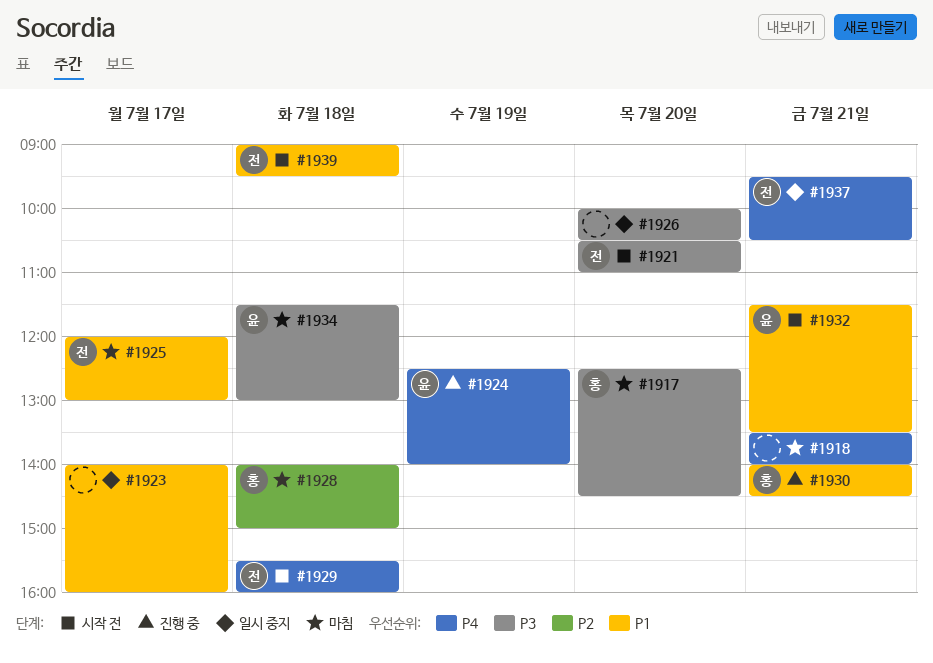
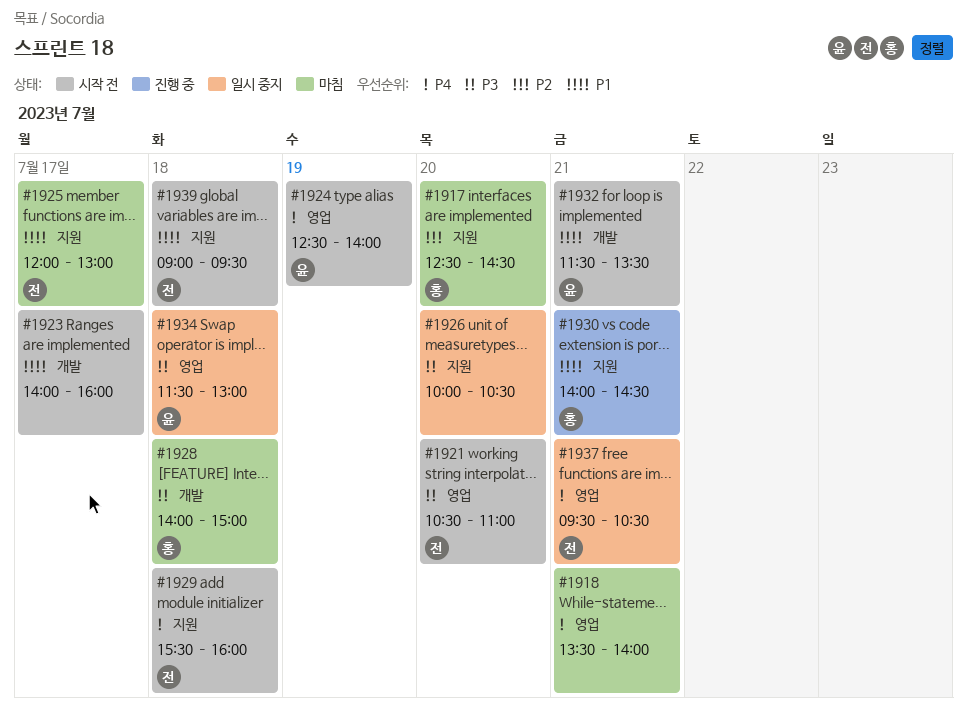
#1917, priority: P3 -> P2
#1923, status: 일시 중지 -> 시작 전
#1924, status: 진행 중 -> 시작 전
#1928, priority: P2 -> P3
#1934, status: 마침 -> 일시 중지

